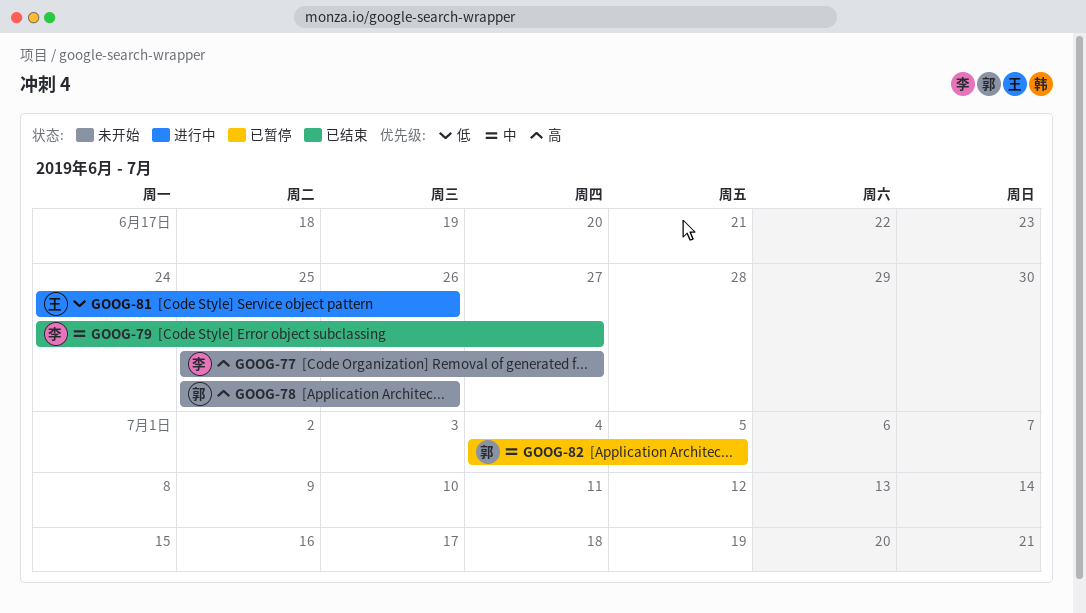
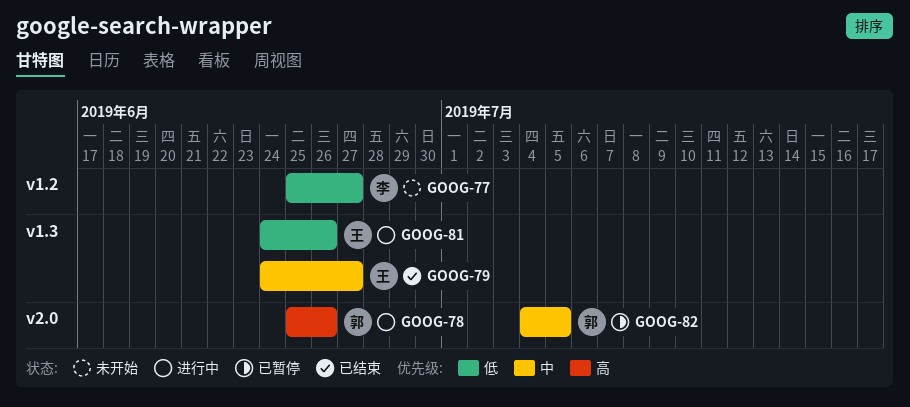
GOOG-77, priority: 高 -> 低
GOOG-78, status: 未开始 -> 进行中
GOOG-79, owner: 李 -> 王

